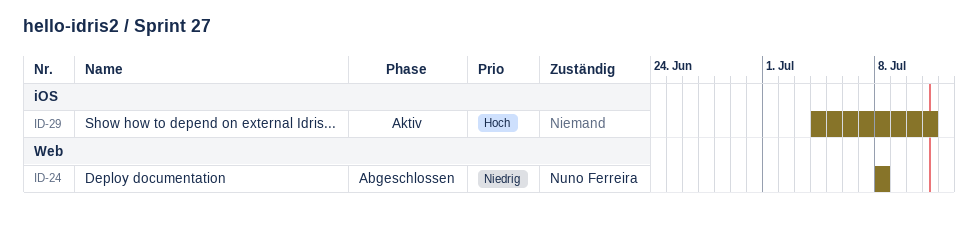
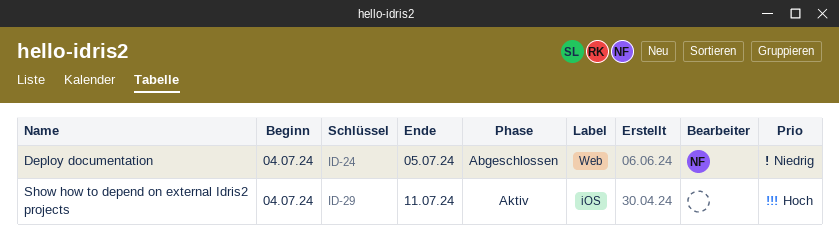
ID-24, start: Jul 8 -> Jul 4
ID-24, due: Jul 8 -> Jul 5

